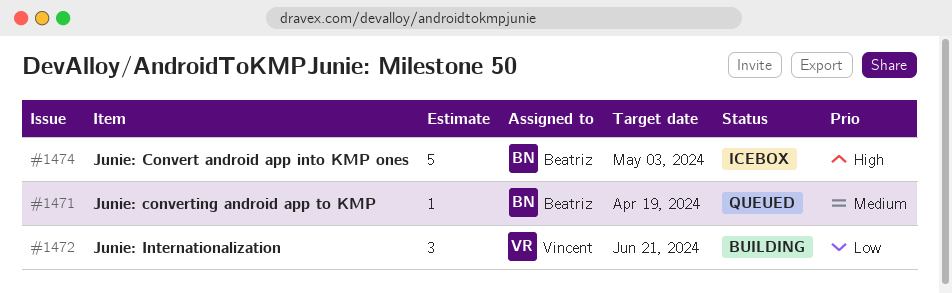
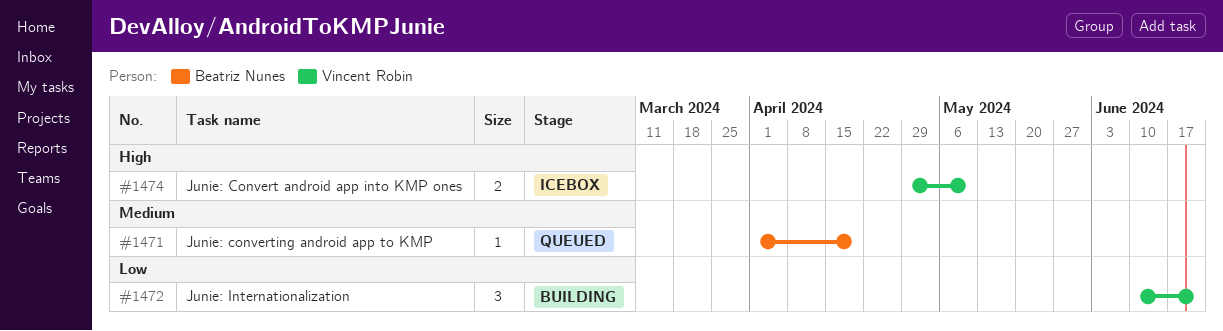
#1474, owner: Beatriz Nunes -> Vincent Robin
#1474, estimate: 5 -> 2
#1474, due: May 3 -> May 10

